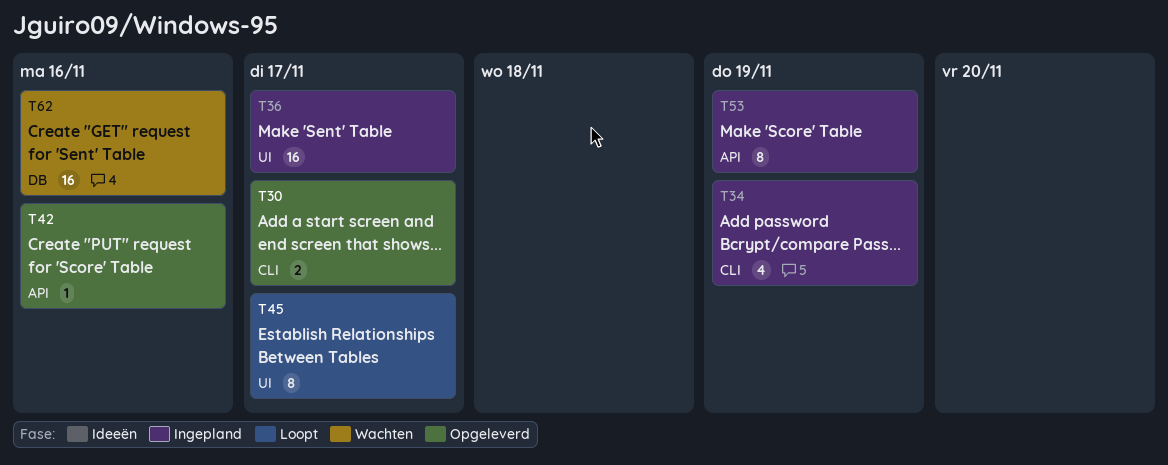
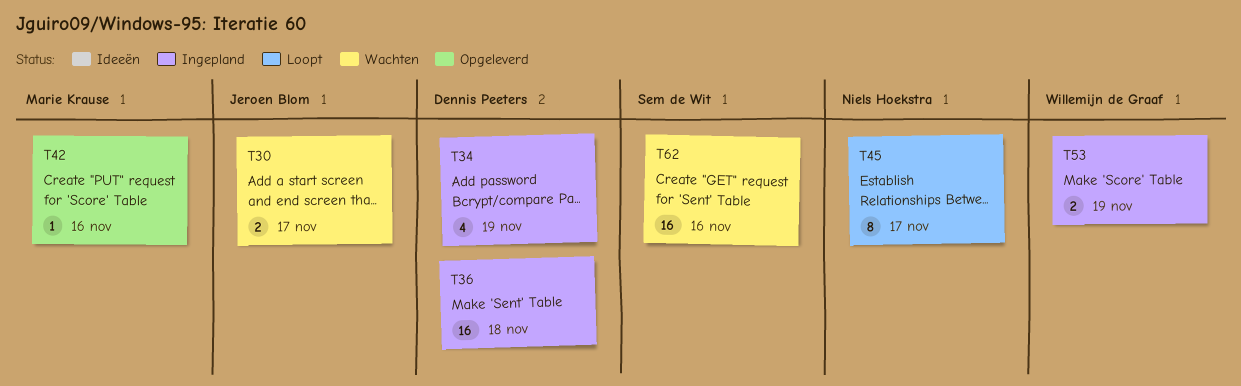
T30, status: Opgeleverd -> Wachten
T36, due: Nov 17 -> Nov 18
T53, estimate: 8 -> 2

